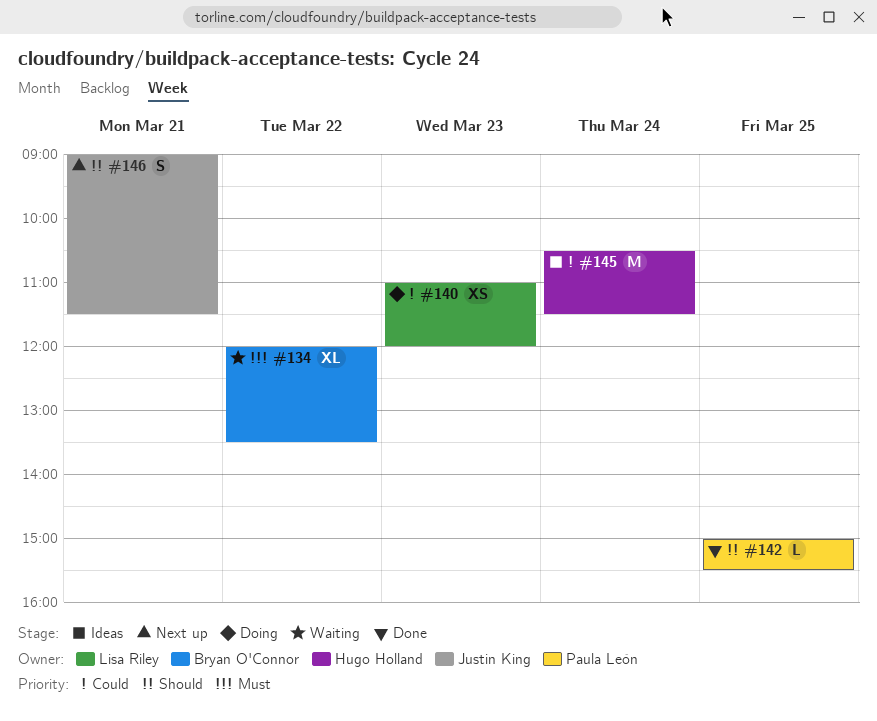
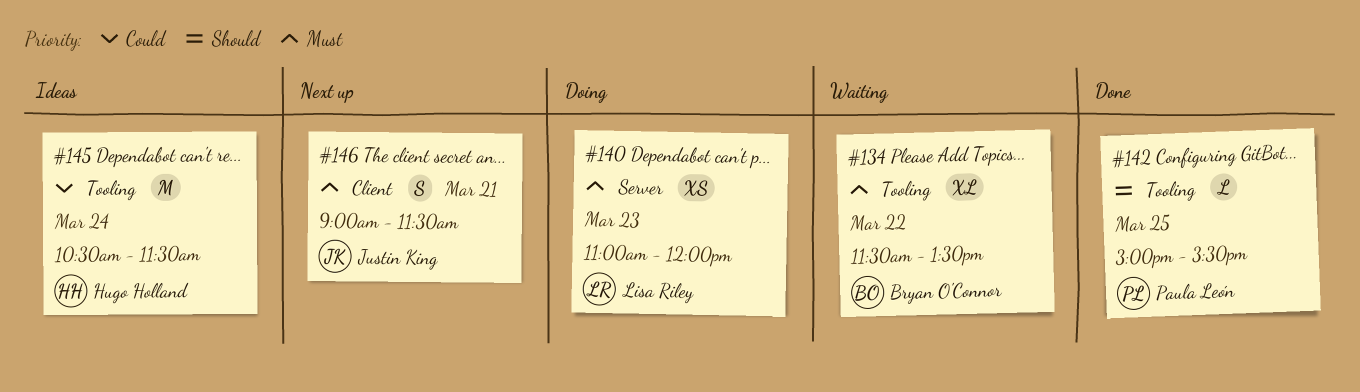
#134, begins: 12:00 -> 11:30
#140, priority: Could -> Must
#146, priority: Should -> Must

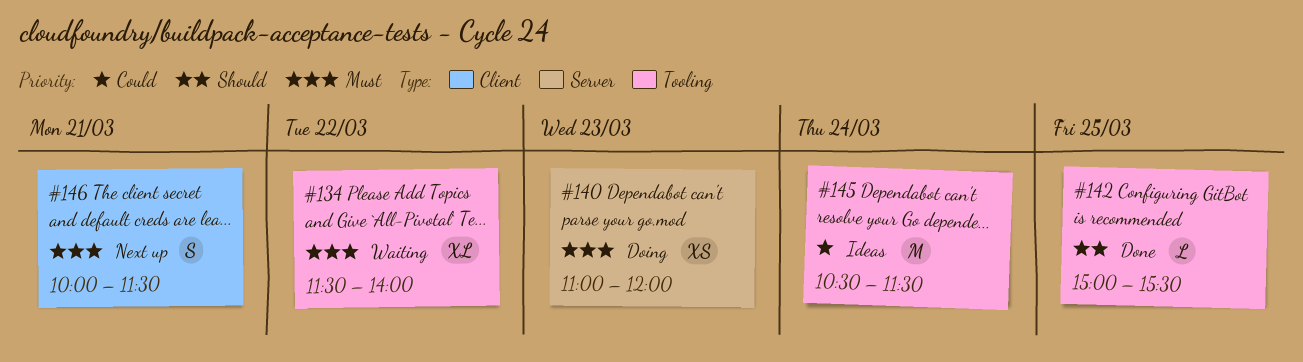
#134, ends: 13:30 -> 14:00
#146, begins: 09:00 -> 10:00

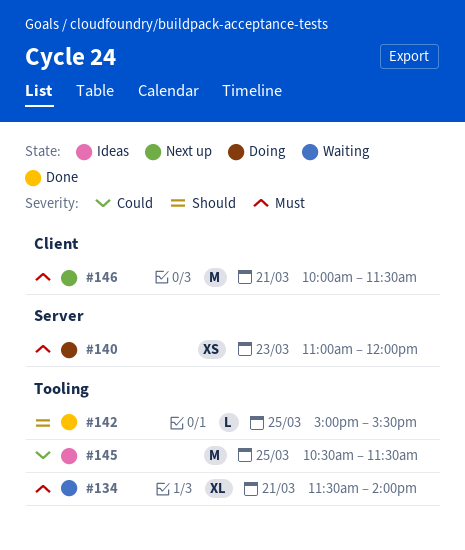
#134, day: Mar 22 -> Mar 21
#145, day: Mar 24 -> Mar 25
#146, estimate: S -> M

